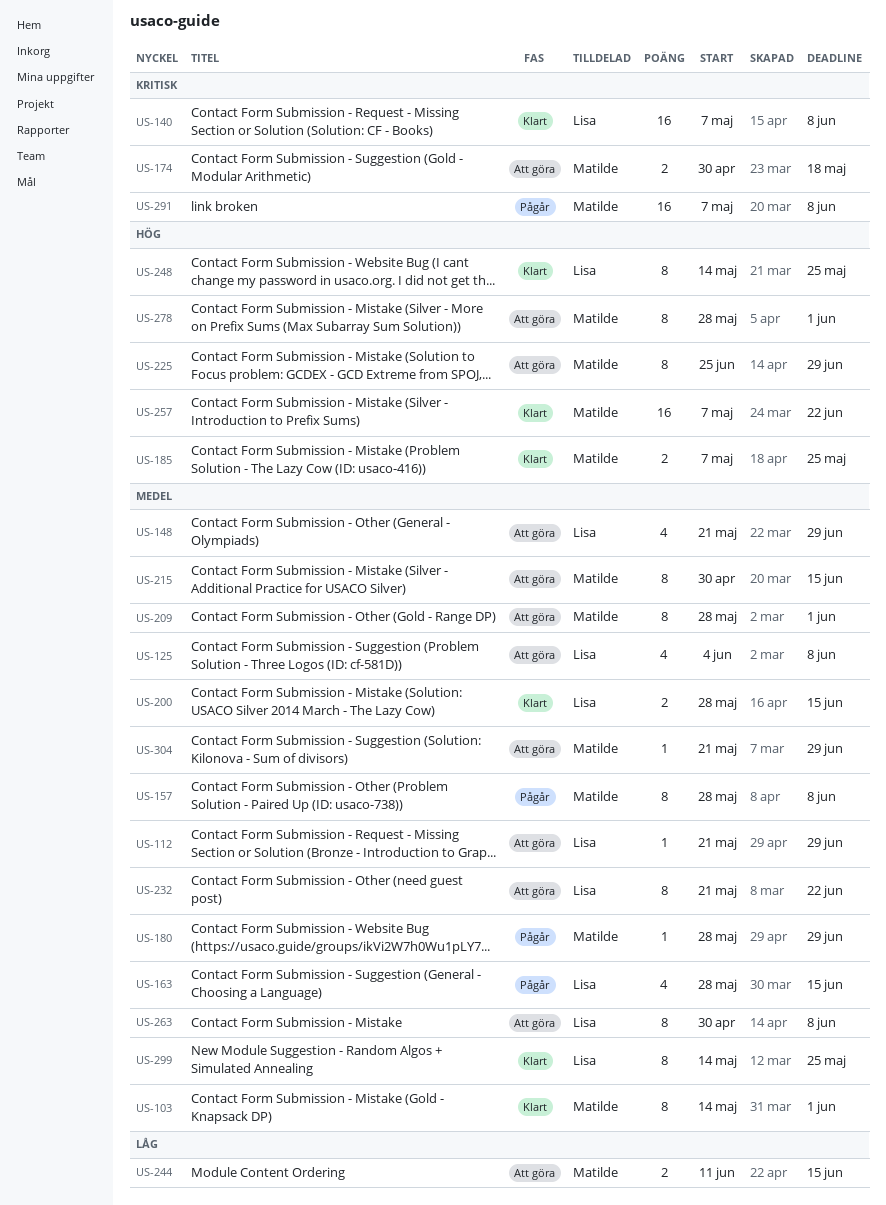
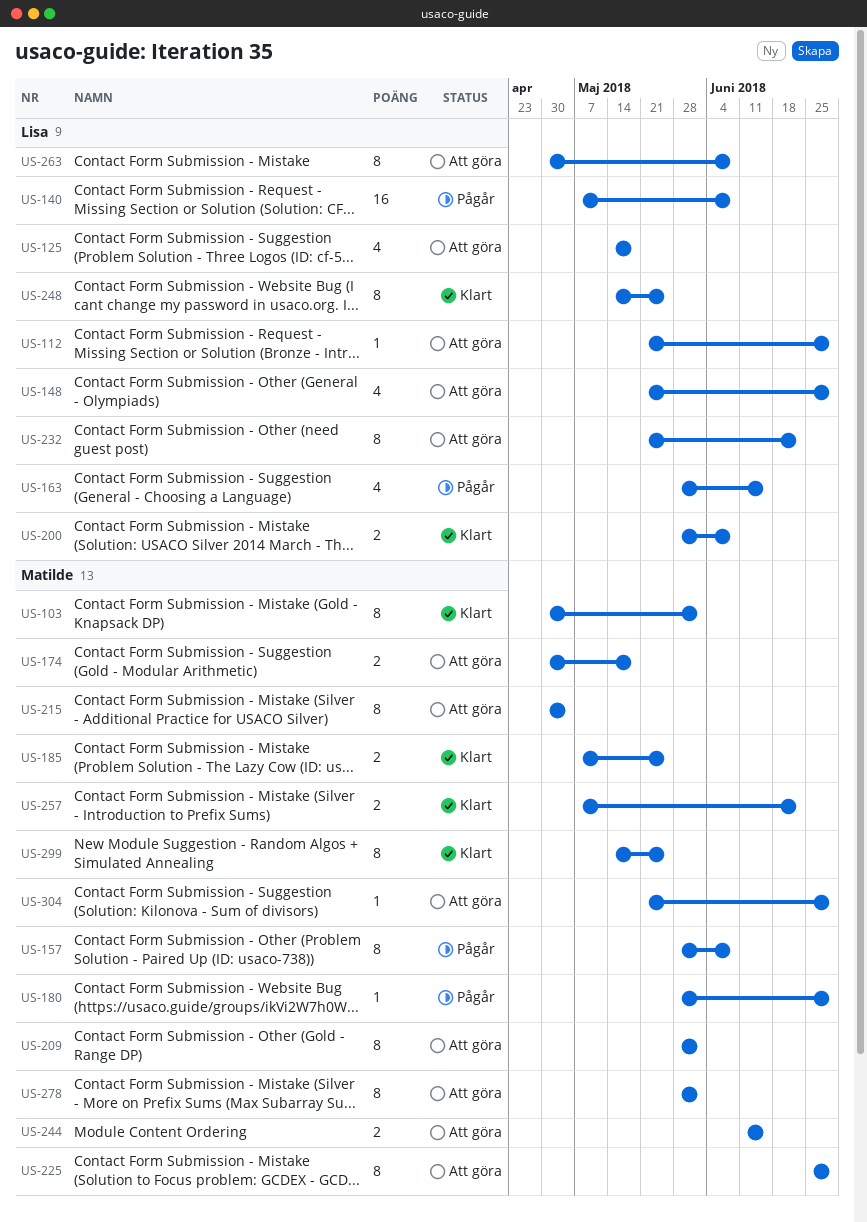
US-103, start: May 14 -> Apr 30
US-125, start: Jun 4 -> May 14
US-125, due: Jun 8 -> May 18
US-140, status: Klart -> Pågår
US-200, due: Jun 15 -> Jun 8
US-215, due: Jun 15 -> May 4
US-257, estimate: 16 -> 2
US-291: present -> none
US-299, owner: Lisa -> Matilde

